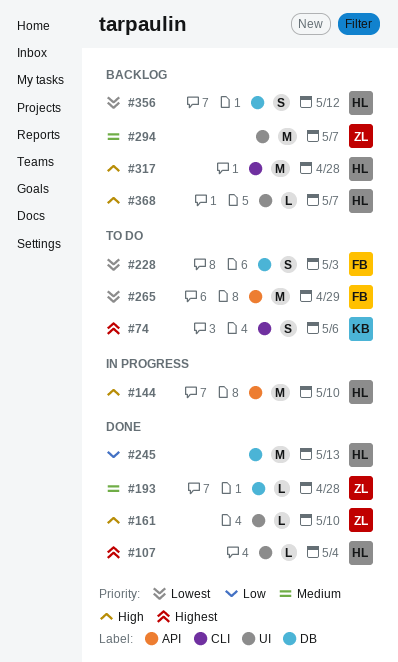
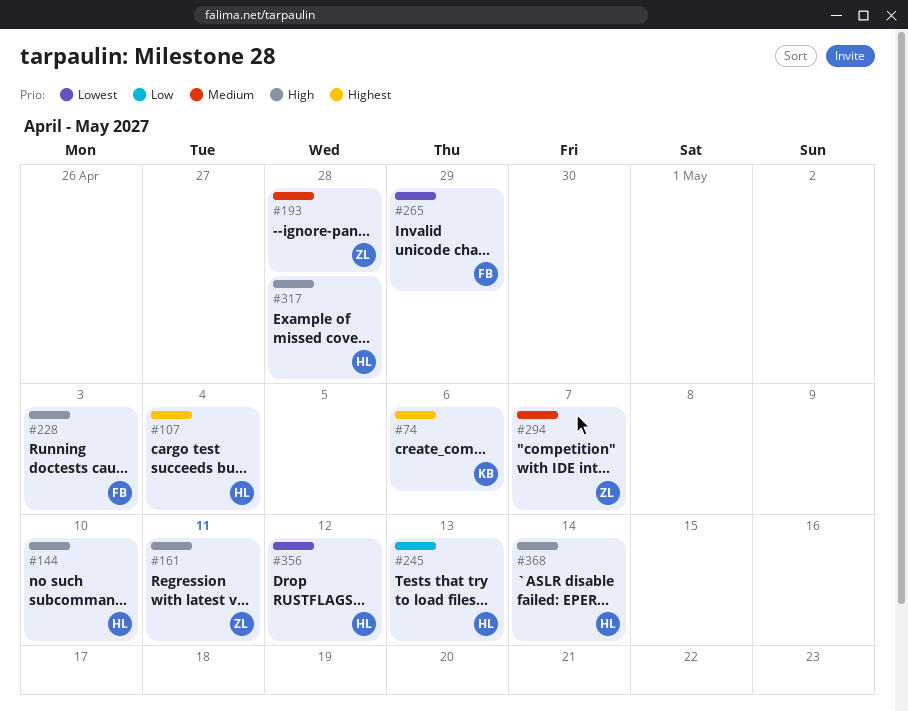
#161, due: May 10 -> May 11
#228, priority: Lowest -> High
#368, due: May 7 -> May 14

